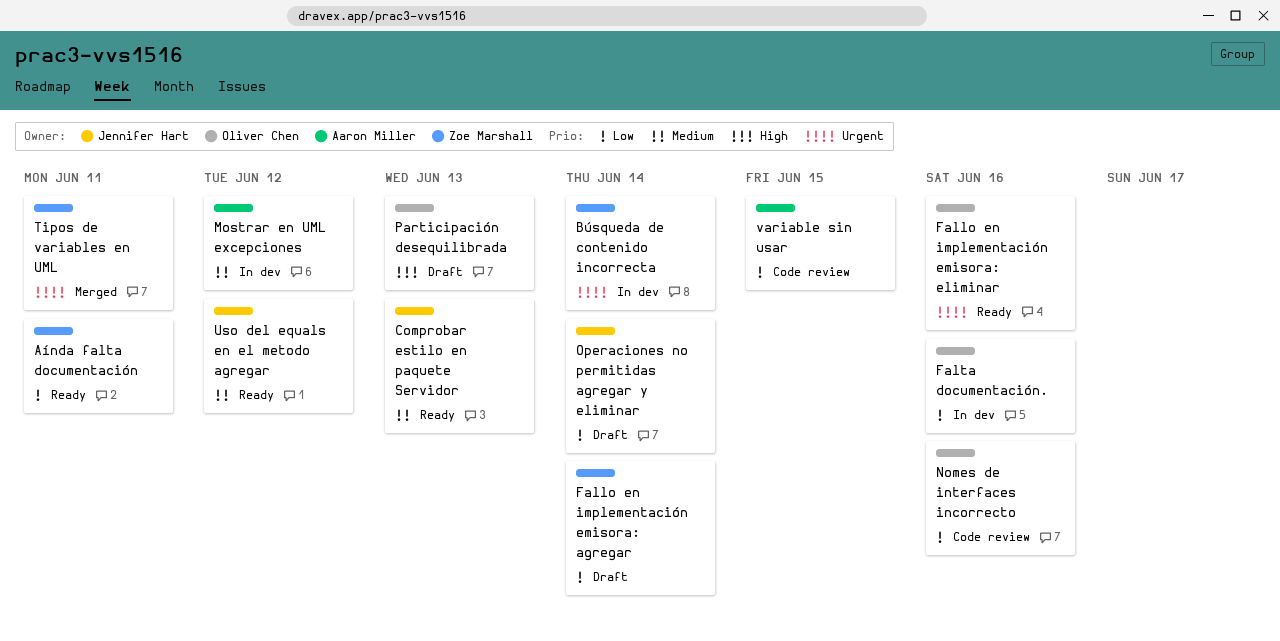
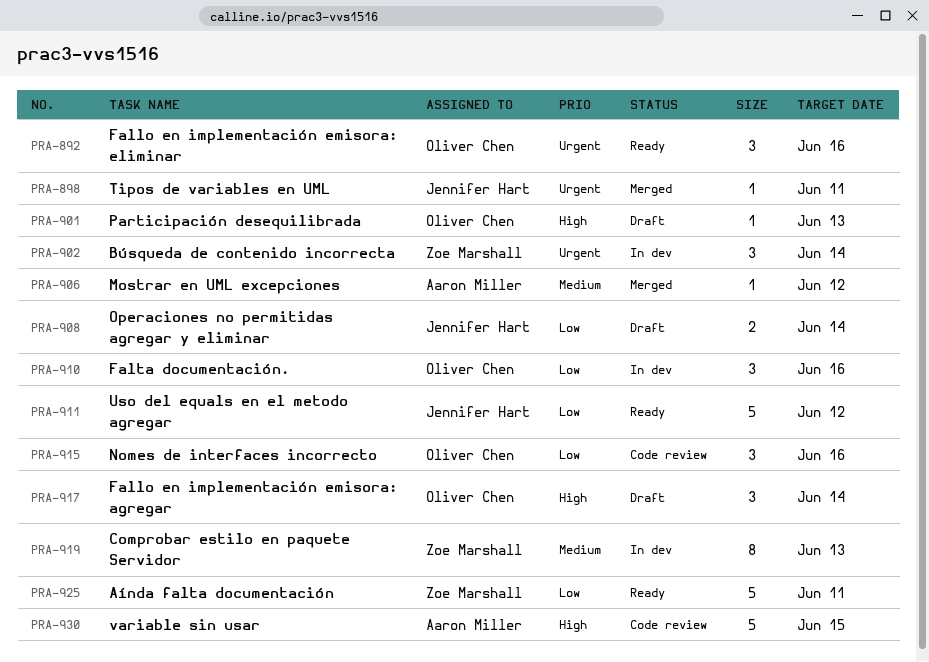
Comprobar estilo en paquete Servidor, status: Ready -> In dev
Comprobar estilo en paquete Servidor, owner: Jennifer Hart -> Zoe Marshall
Fallo en implementación emisora: agregar, owner: Zoe Marshall -> Oliver Chen
Fallo en implementación emisora: agregar, priority: Low -> High
Mostrar en UML excepciones, status: In dev -> Merged
Tipos de variables en UML, owner: Zoe Marshall -> Jennifer Hart
Uso del equals en el metodo agregar, priority: Medium -> Low
variable sin usar, priority: Low -> High

